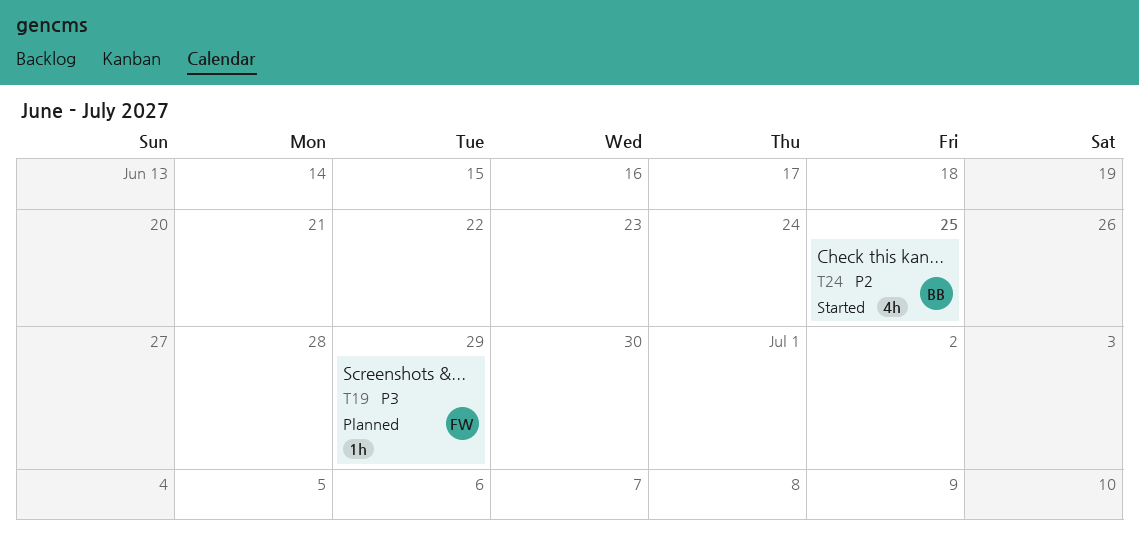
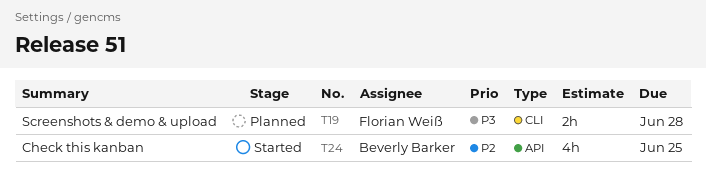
T19, estimate: 1h -> 2h
T19, due: Jun 29 -> Jun 28

